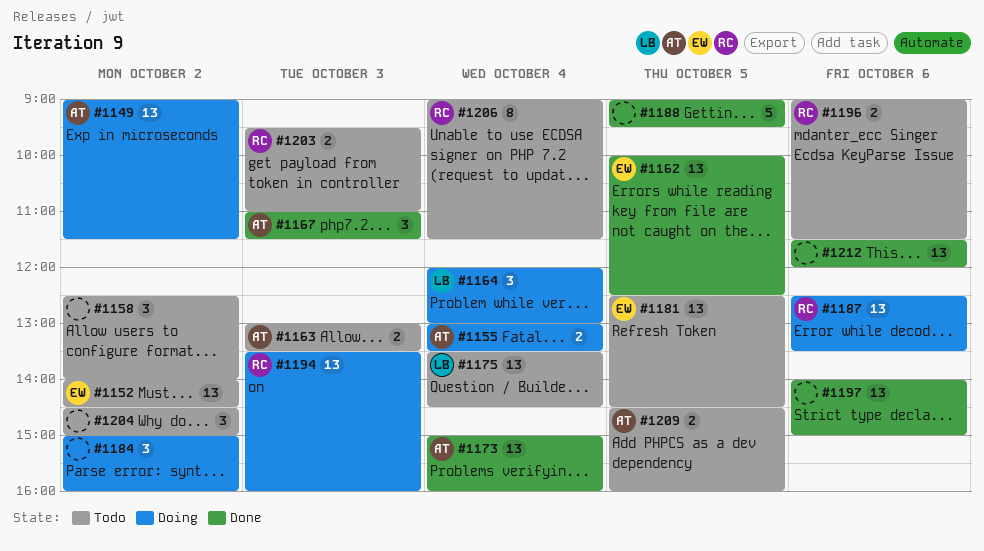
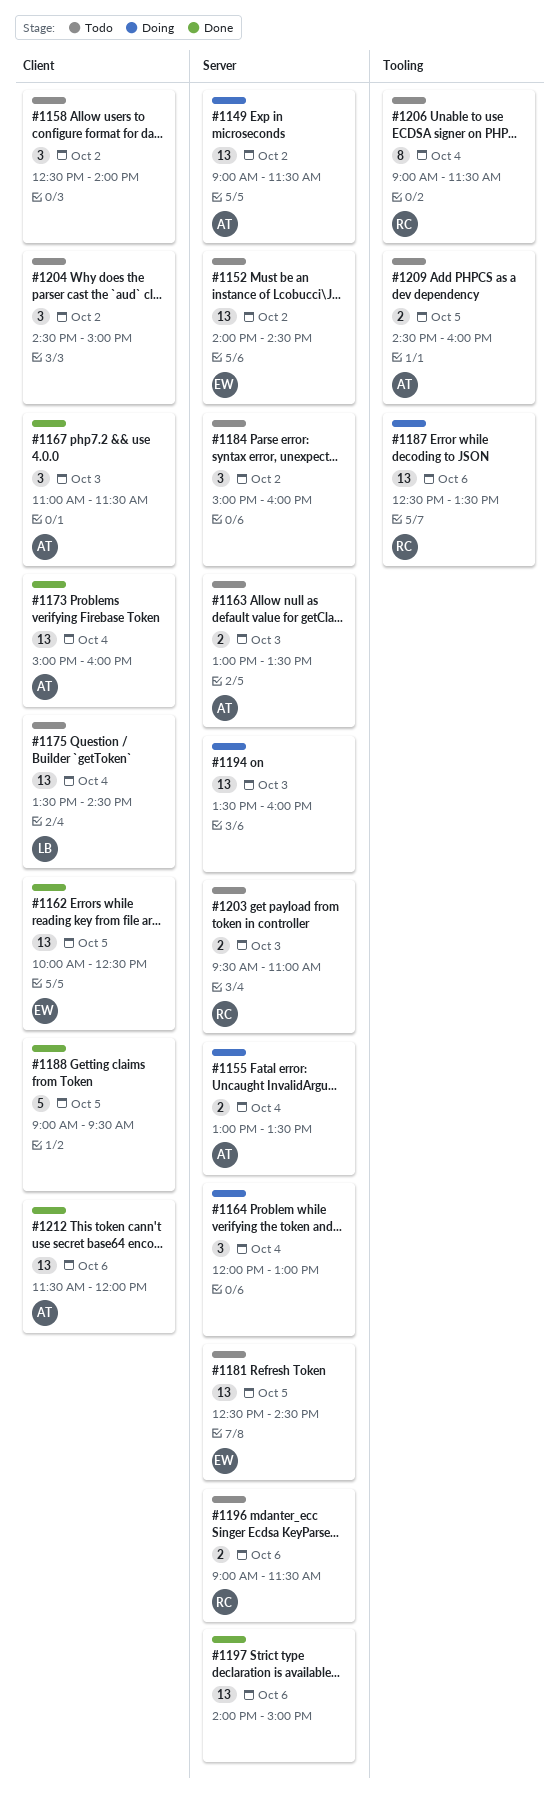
#1164, owner: LB -> none
#1184, status: Doing -> Todo
#1194, owner: RC -> none
#1212, owner: none -> AT

